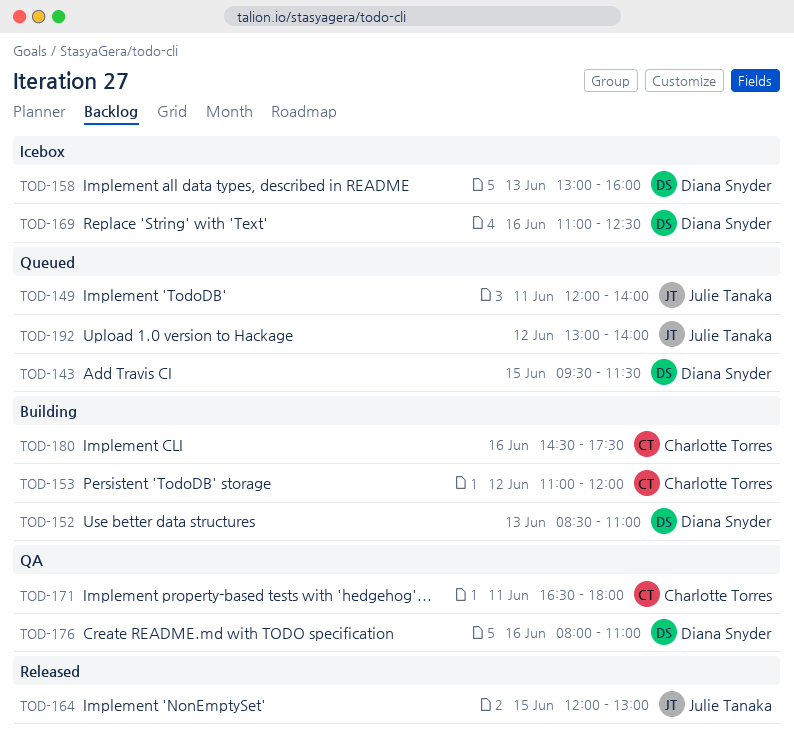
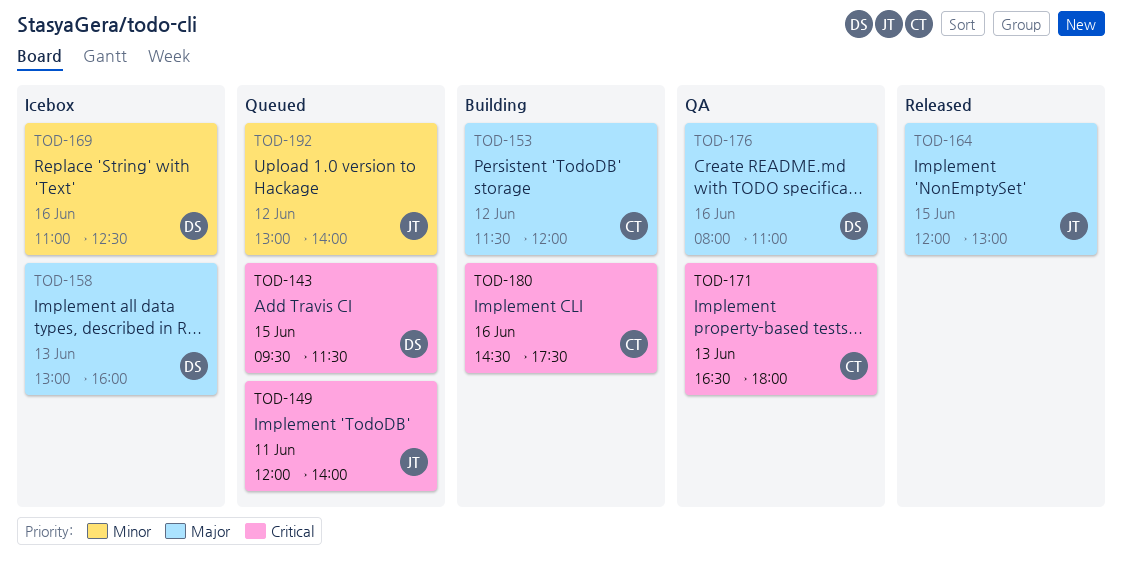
TOD-152: present -> none
TOD-153, begins: 11:00 -> 11:30
TOD-171, day: Jun 11 -> Jun 13

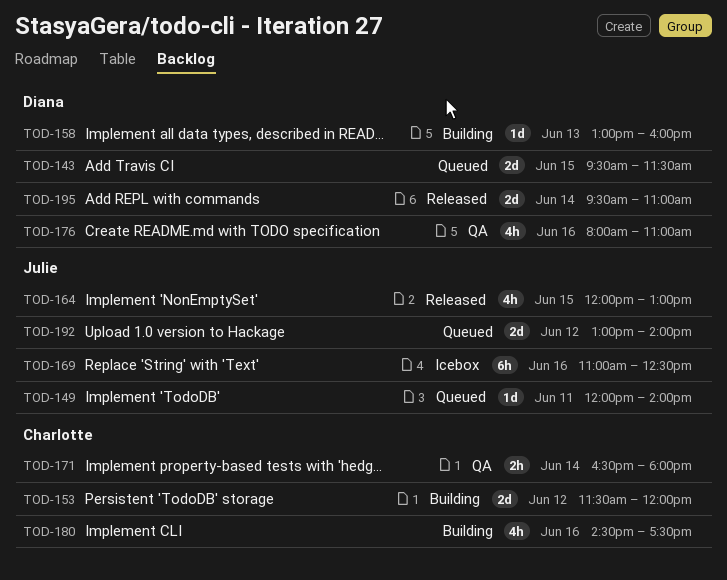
TOD-158, status: Icebox -> Building
TOD-169, owner: Diana -> Julie
TOD-171, day: Jun 13 -> Jun 14
TOD-195: none -> present

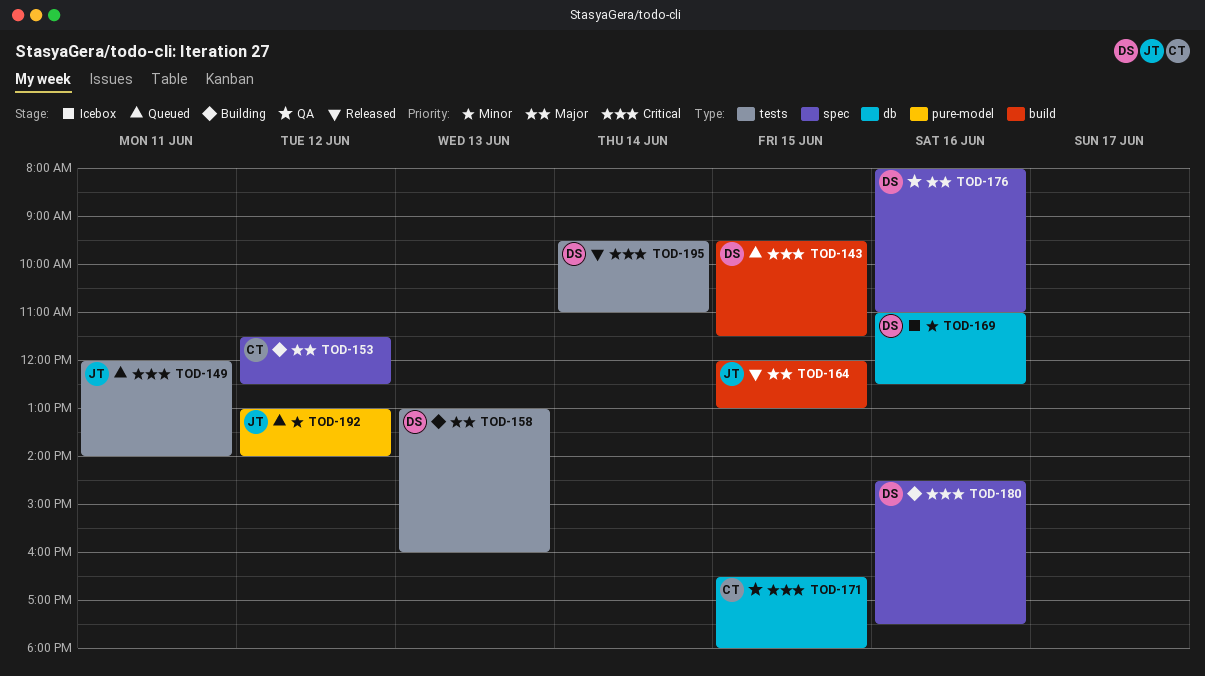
TOD-153, ends: 12:00 -> 12:30
TOD-169, owner: Julie -> Diana
TOD-171, day: Jun 14 -> Jun 15
TOD-180, owner: Charlotte -> Diana

